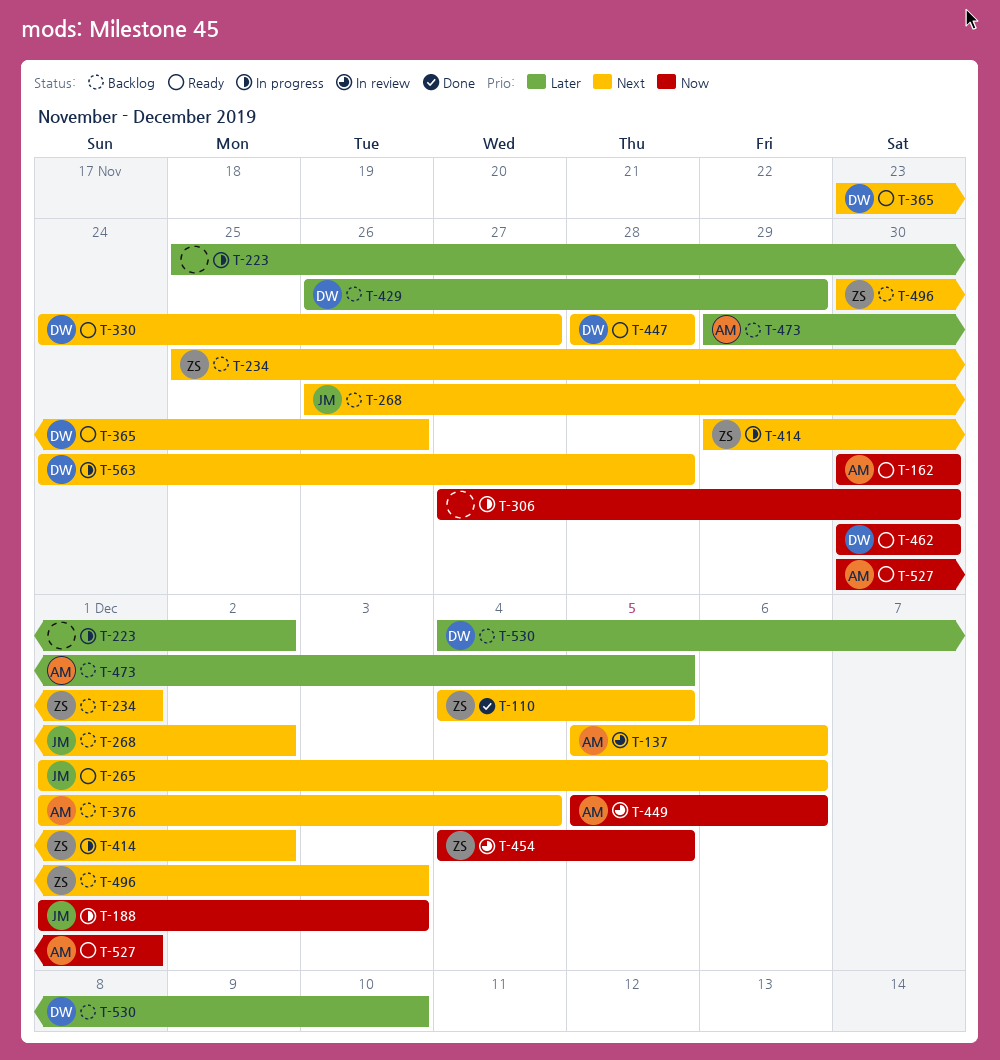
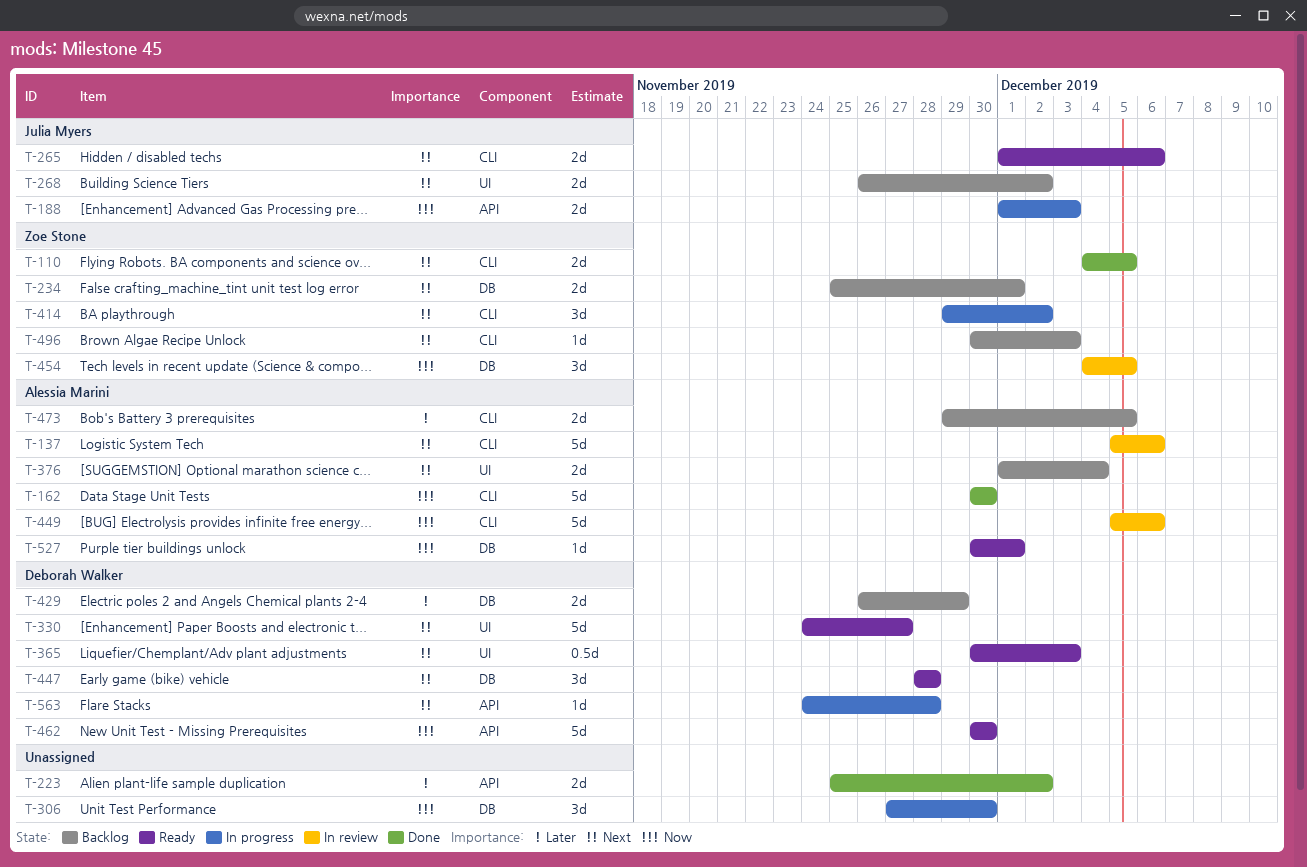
T-162, status: Ready -> Done
T-223, status: In progress -> Done
T-365, start: Nov 23 -> Nov 30
T-365, due: Nov 26 -> Dec 3
T-530: present -> none

